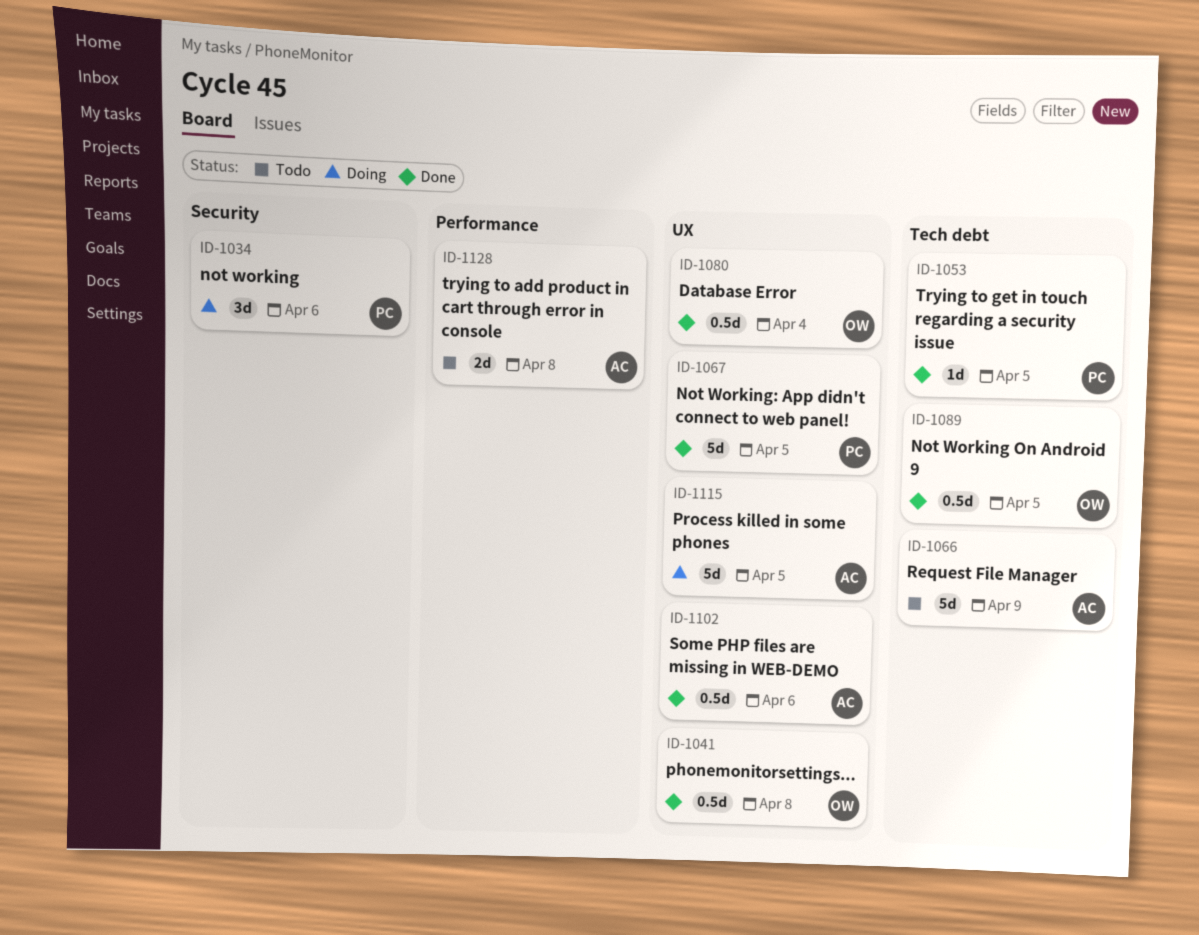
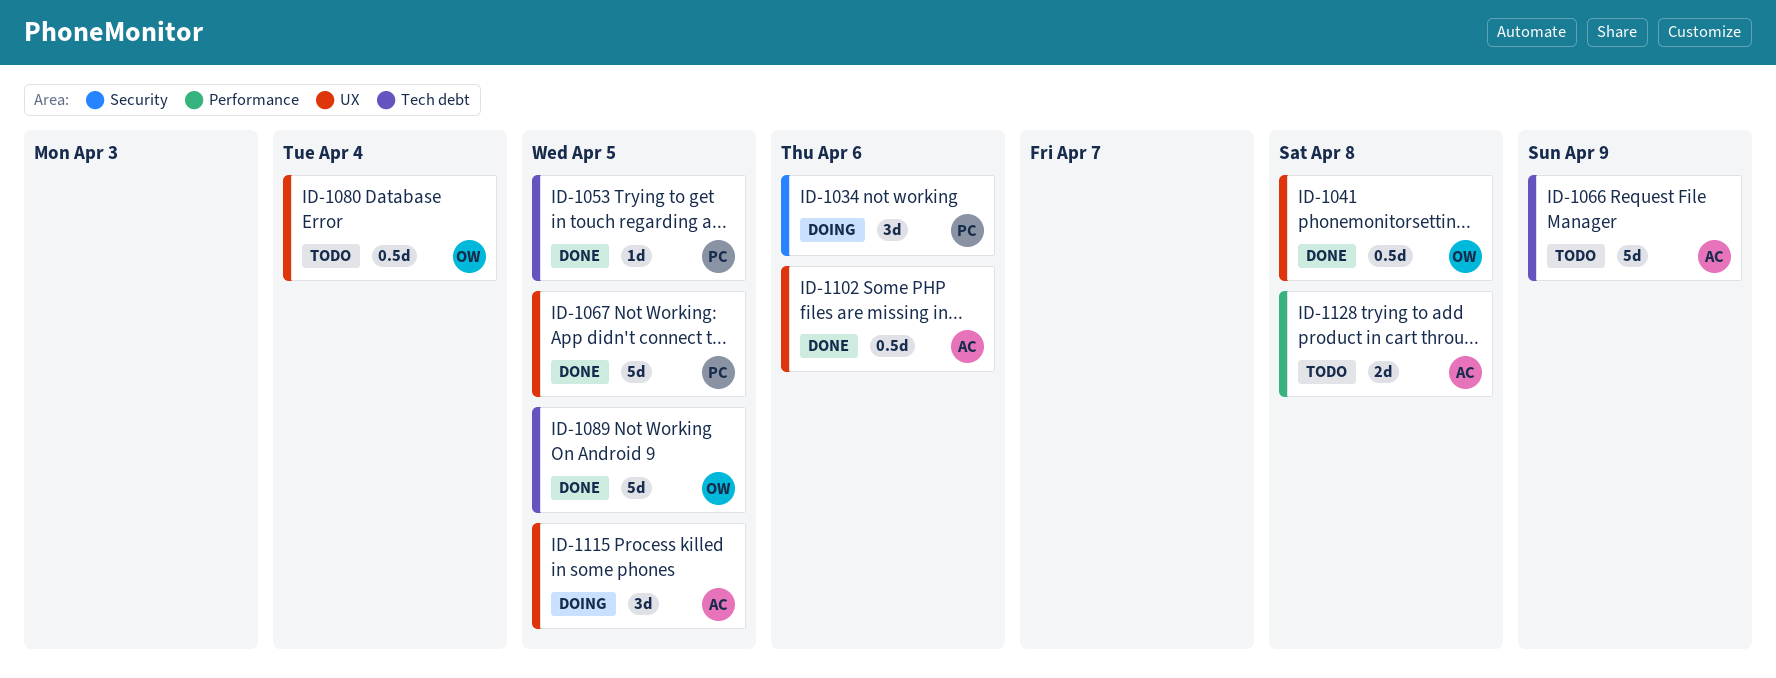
ID-1080, status: Done -> Todo
ID-1089, estimate: 0.5d -> 5d
ID-1115, estimate: 5d -> 3d

